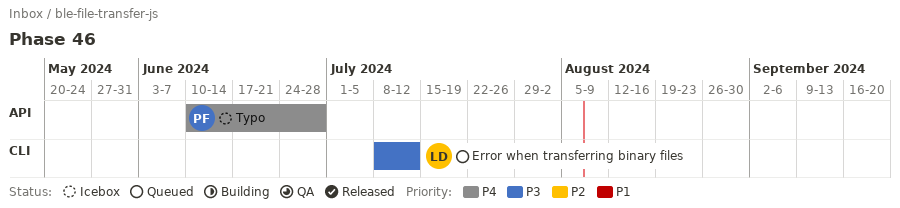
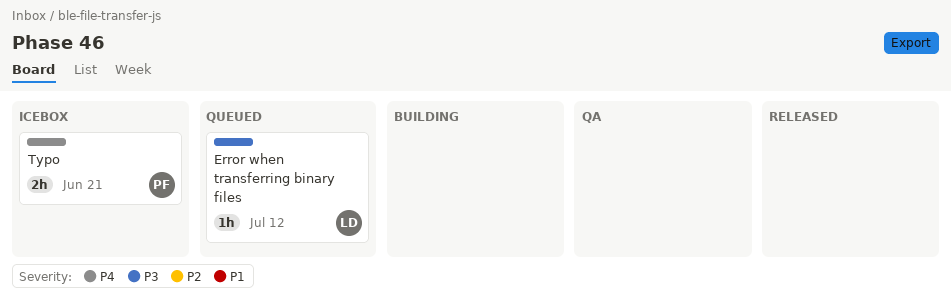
Typo, due: Jun 28 -> Jun 21

